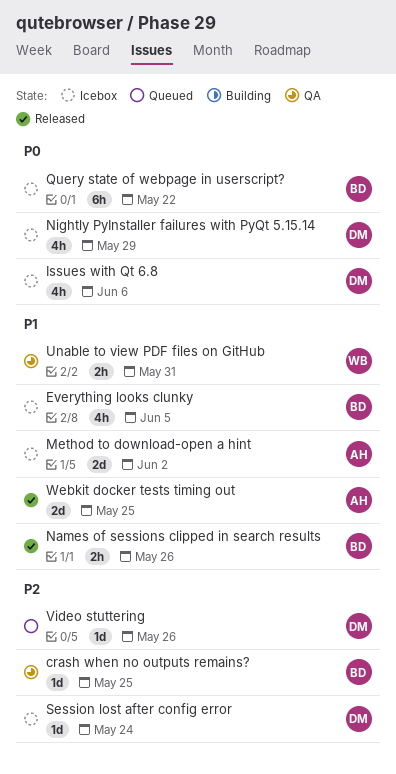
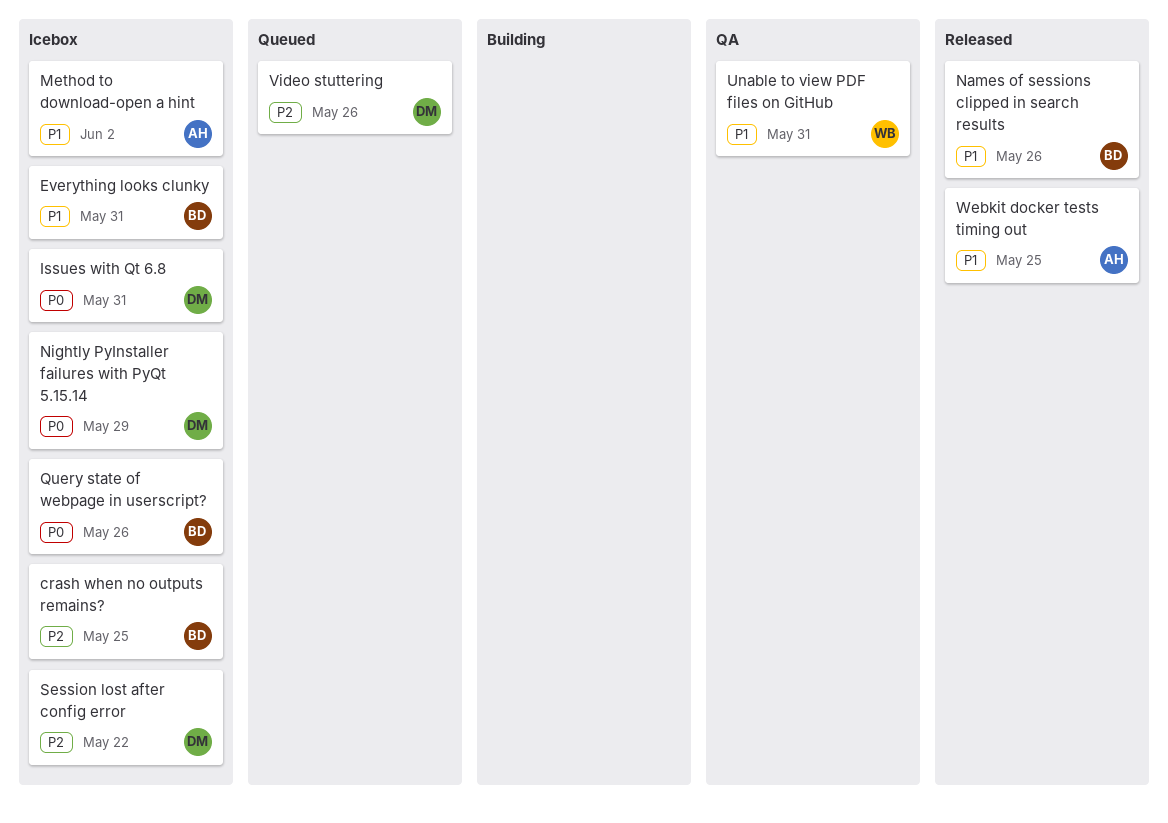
crash when no outputs remains?, status: QA -> Icebox
Everything looks clunky, due: Jun 5 -> May 31
Issues with Qt 6.8, due: Jun 6 -> May 31
Query state of webpage in userscript?, due: May 22 -> May 26
Session lost after config error, due: May 24 -> May 22

